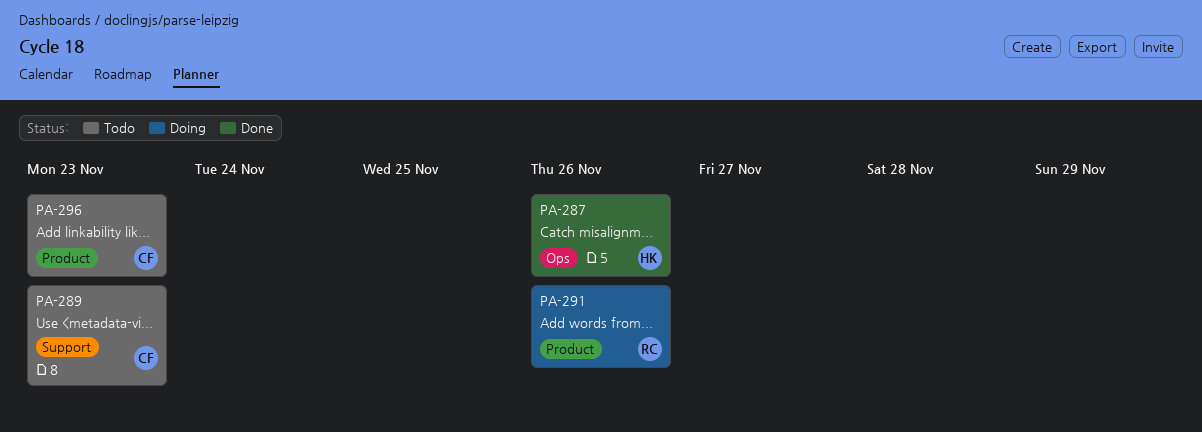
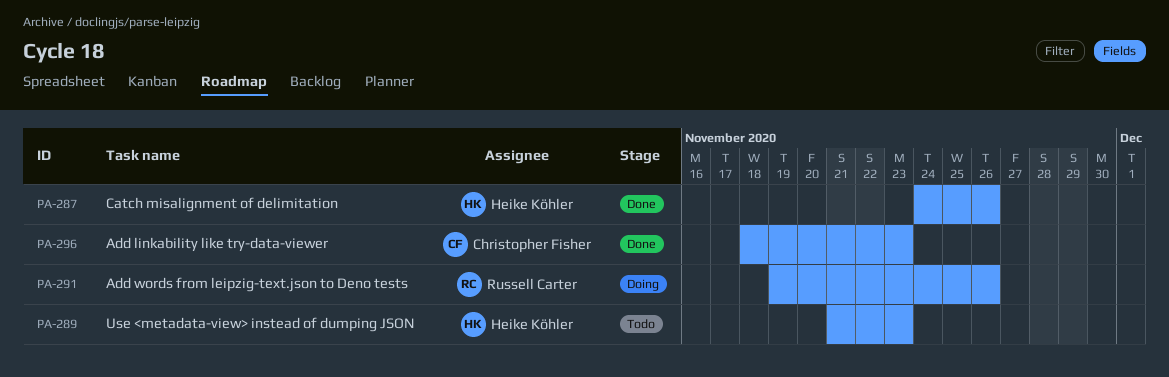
PA-289, owner: Christopher Fisher -> Heike Köhler
PA-296, status: Todo -> Done

